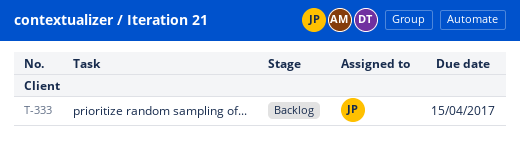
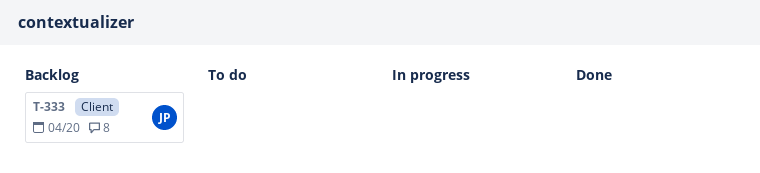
T-333, due: Apr 15 -> Apr 20

